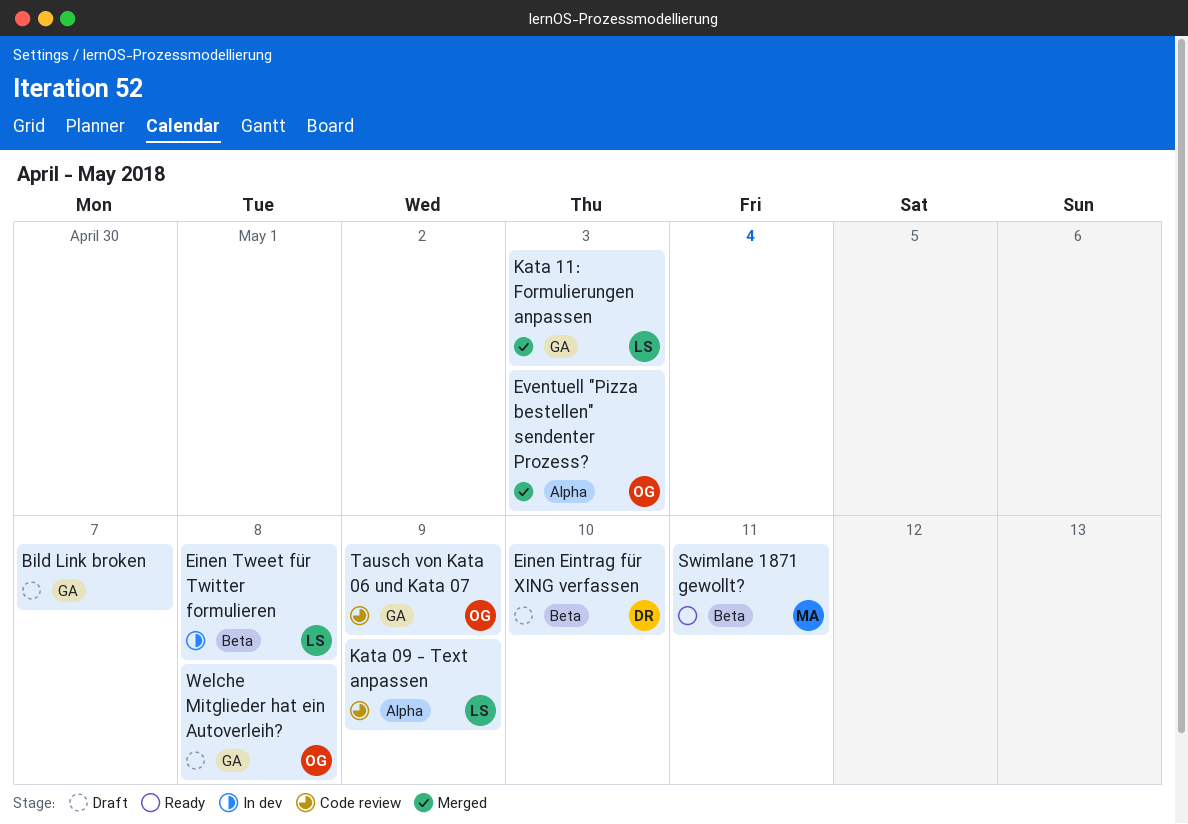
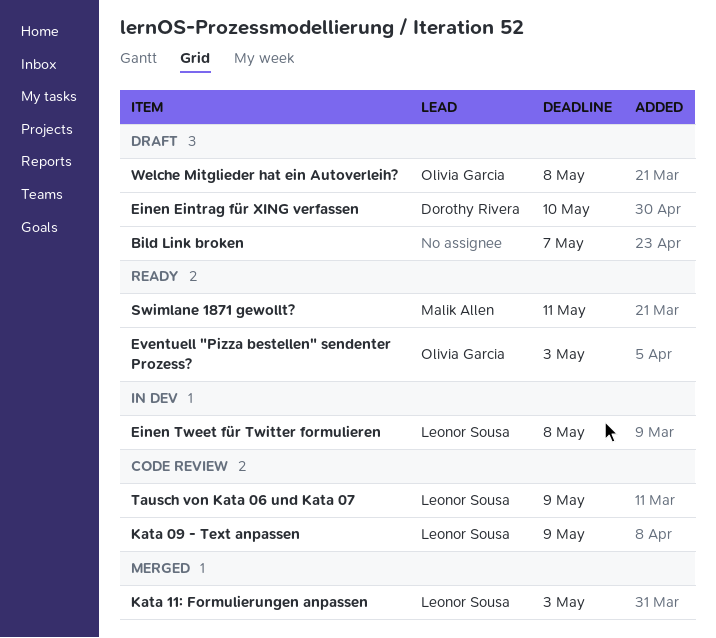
Eventuell "Pizza bestellen" sendenter Prozess?, status: Merged -> Ready
Tausch von Kata 06 und Kata 07, owner: Olivia Garcia -> Leonor Sousa

